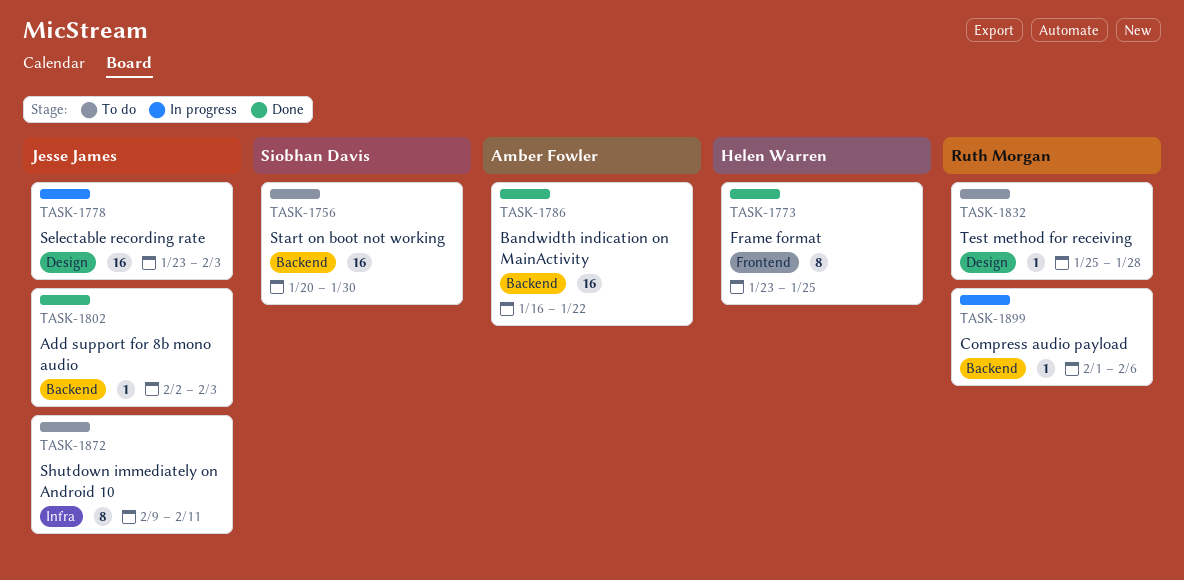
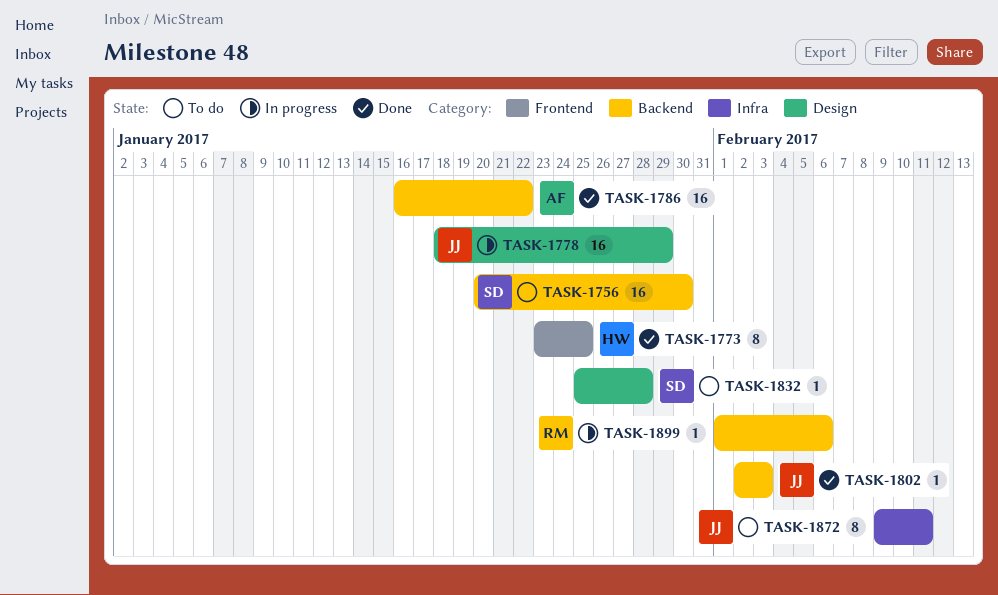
TASK-1778, start: Jan 23 -> Jan 18
TASK-1778, due: Feb 3 -> Jan 29
TASK-1832, owner: Ruth Morgan -> Siobhan Davis

